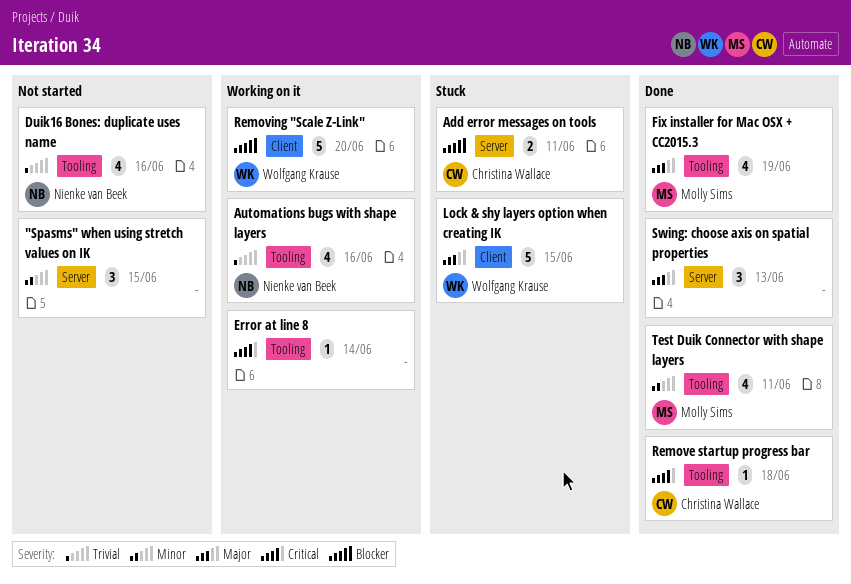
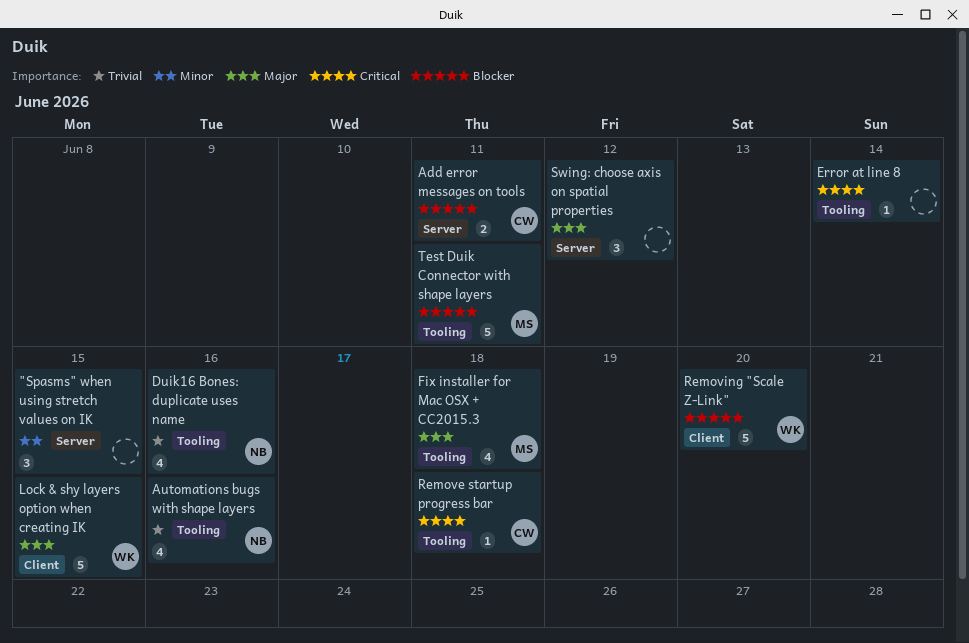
Fix installer for Mac OSX + CC2015.3, due: Jun 19 -> Jun 18
Swing: choose axis on spatial properties, due: Jun 13 -> Jun 12
Test Duik Connector with shape layers, priority: Minor -> Blocker
Test Duik Connector with shape layers, estimate: 4 -> 5

